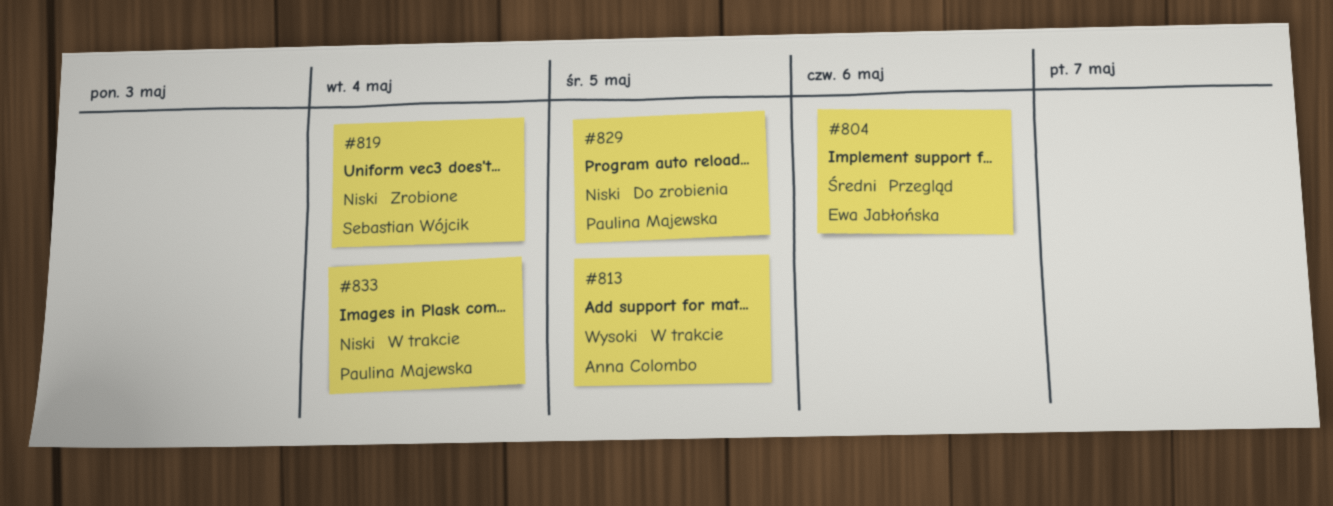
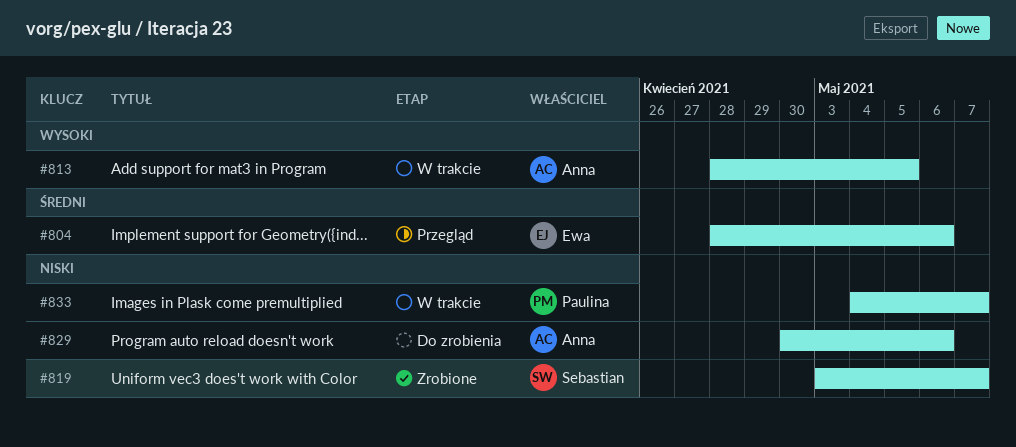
#819, due: May 4 -> May 7
#829, owner: Paulina Majewska -> Anna Colombo
#829, due: May 5 -> May 6
#833, due: May 4 -> May 7

